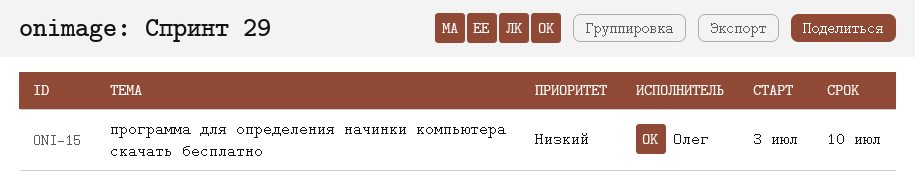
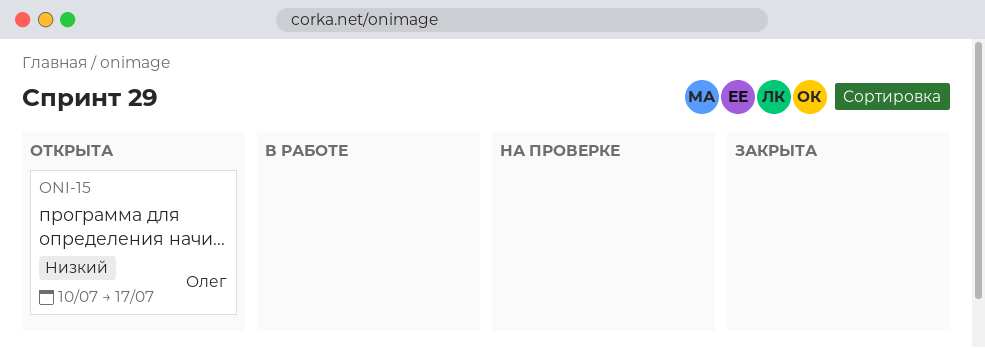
ONI-15, start: Jul 3 -> Jul 10
ONI-15, due: Jul 10 -> Jul 17

